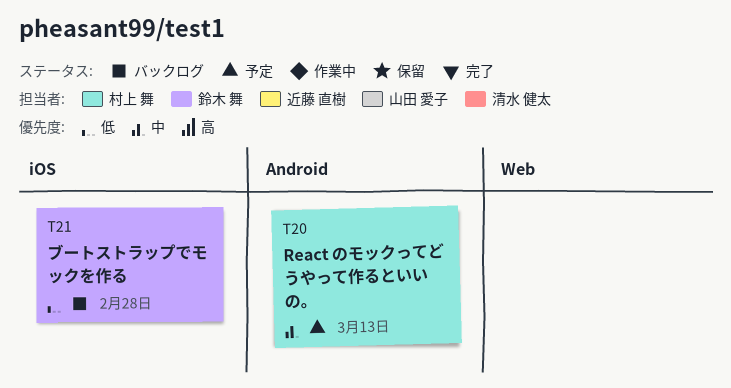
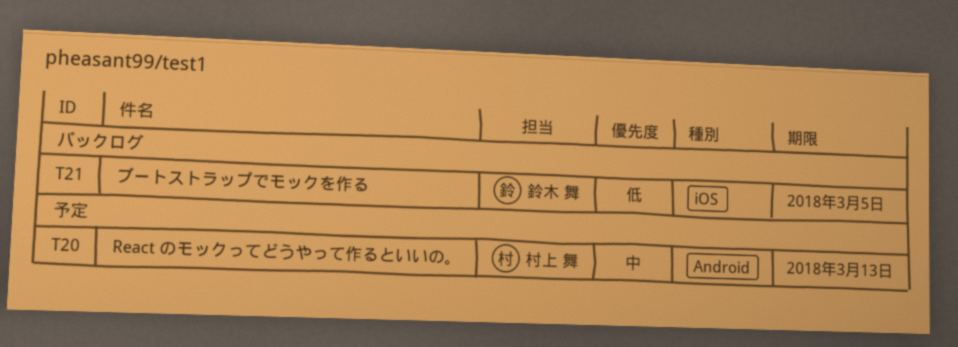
T21, due: Feb 28 -> Mar 5

